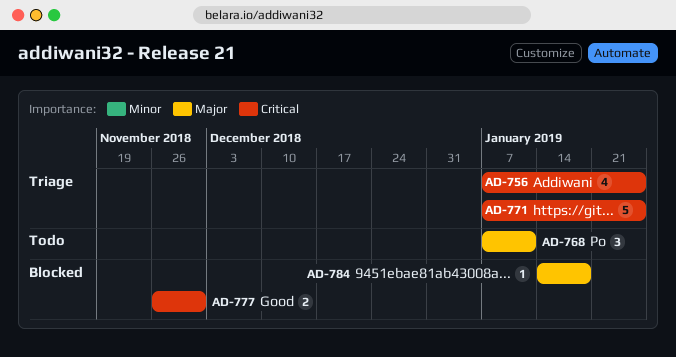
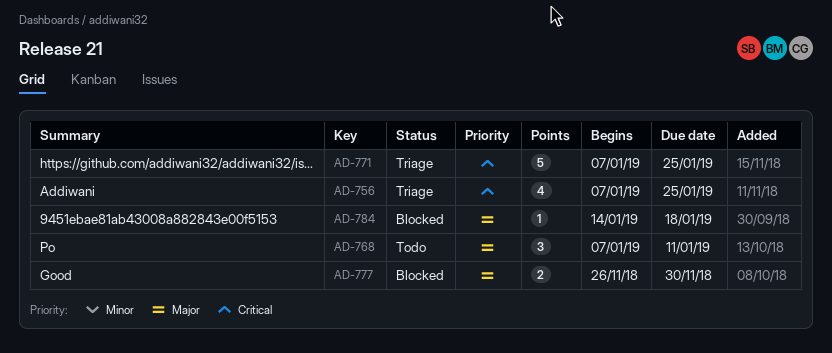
AD-777, priority: Critical -> Major

